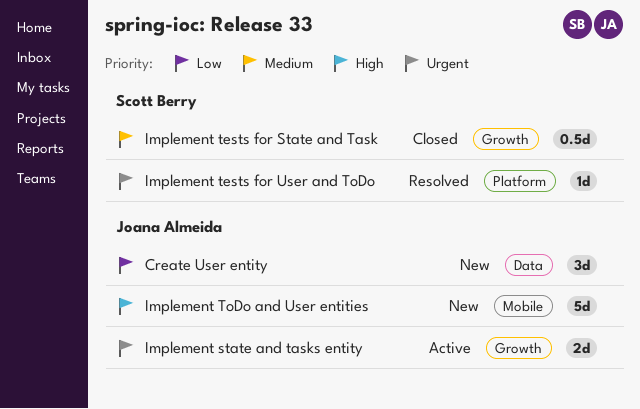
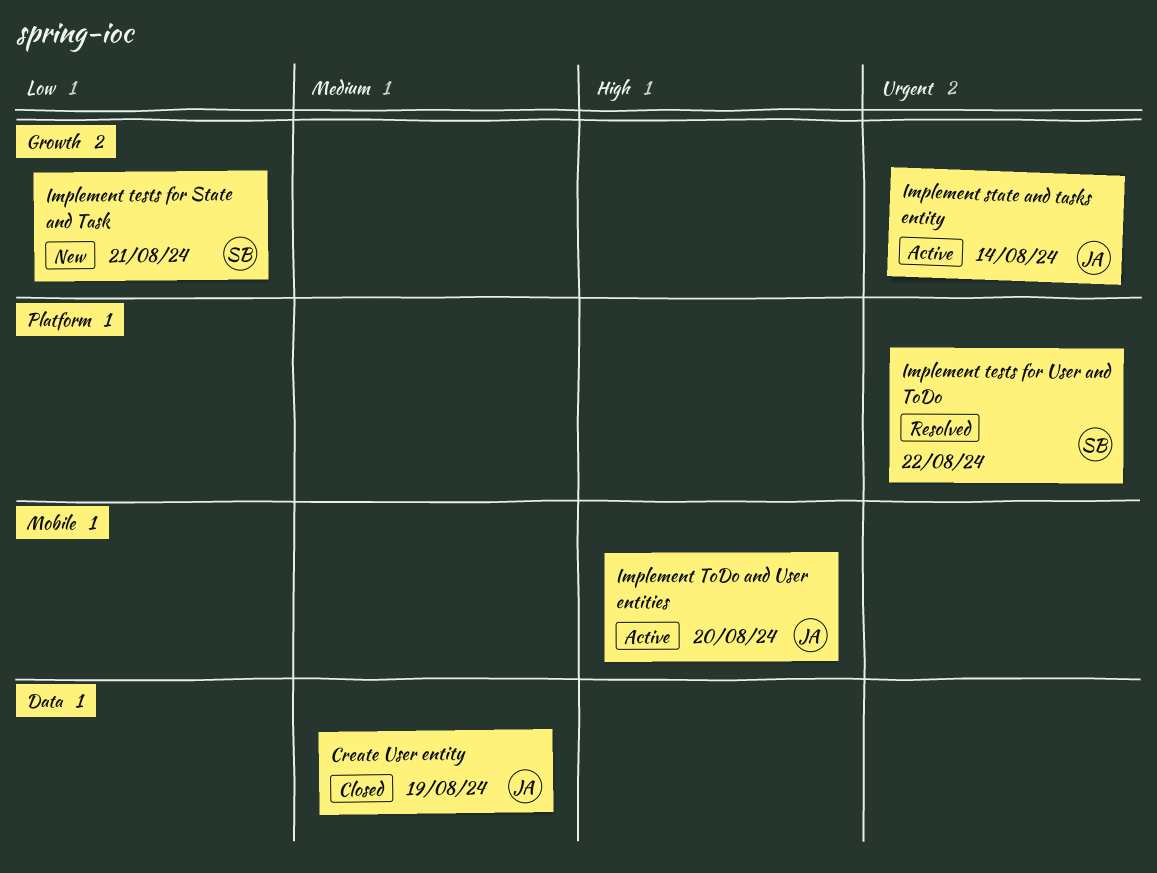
Create User entity, status: New -> Closed
Create User entity, priority: Low -> Medium
Implement tests for State and Task, status: Closed -> New
Implement tests for State and Task, priority: Medium -> Low
Implement ToDo and User entities, status: New -> Active

